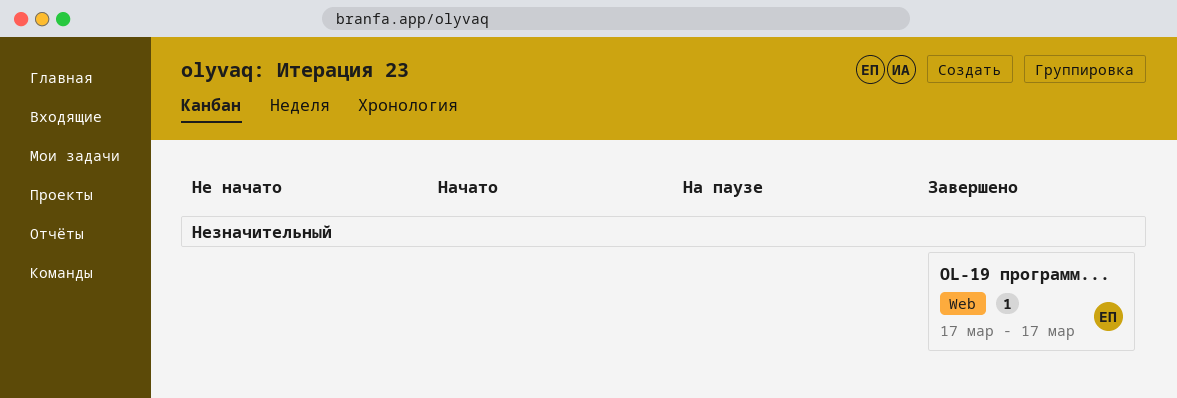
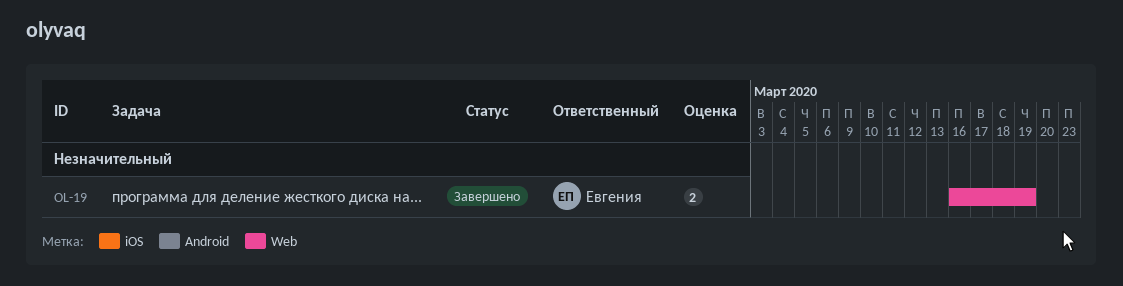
OL-19, estimate: 1 -> 2
OL-19, start: Mar 17 -> Mar 16
OL-19, due: Mar 17 -> Mar 19

